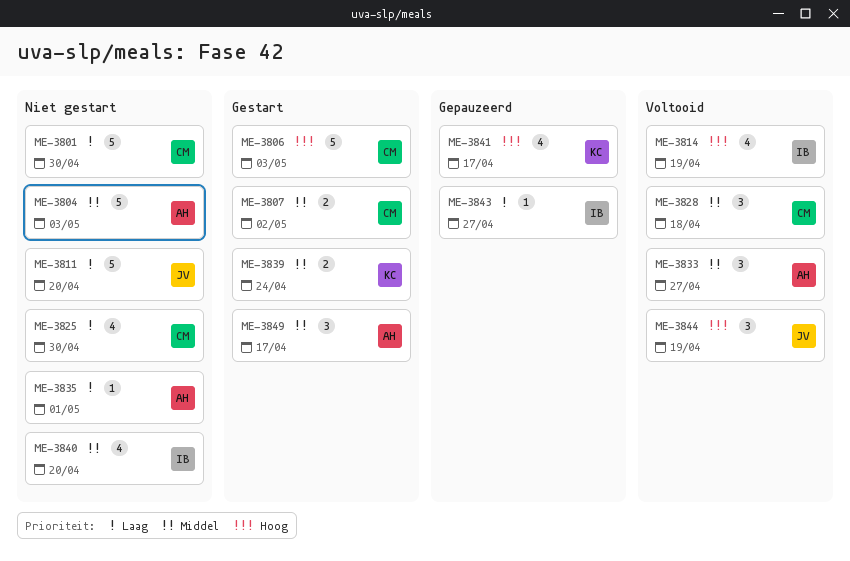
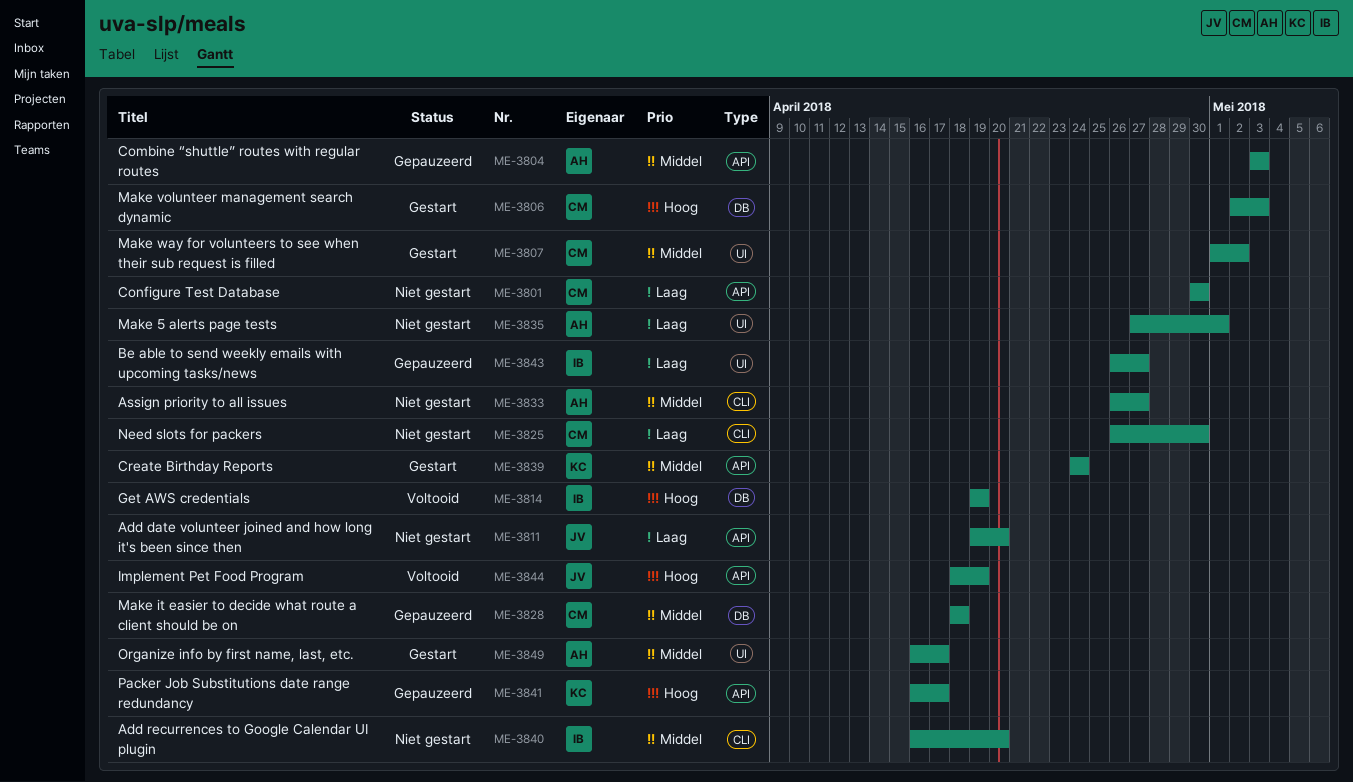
ME-3804, status: Niet gestart -> Gepauzeerd
ME-3828, status: Voltooid -> Gepauzeerd
ME-3833, status: Voltooid -> Niet gestart

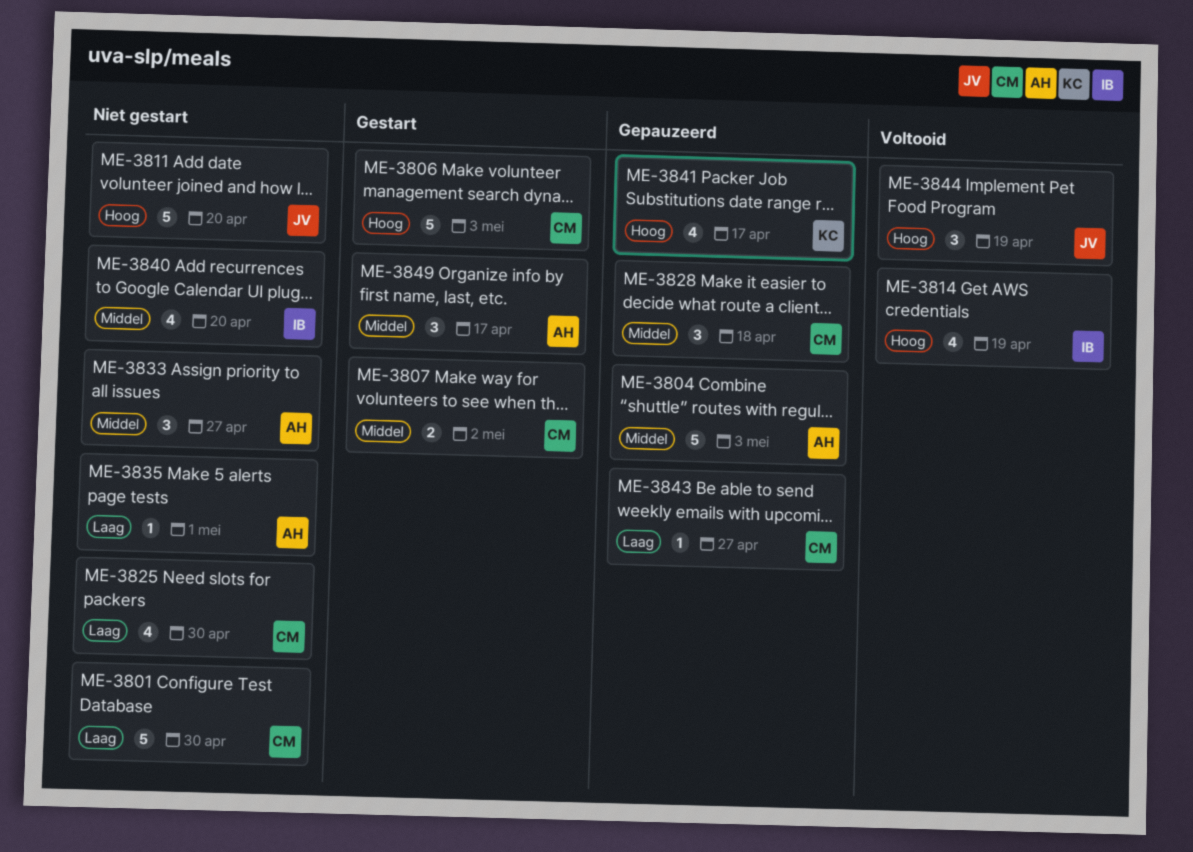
ME-3811, priority: Laag -> Hoog
ME-3839: present -> none
ME-3843, owner: IB -> CM

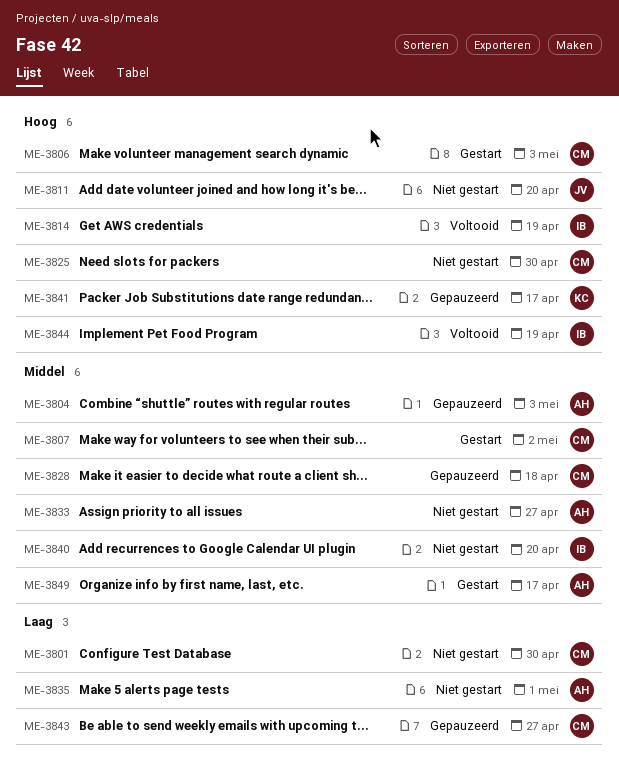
ME-3825, priority: Laag -> Hoog
ME-3844, owner: JV -> IB

